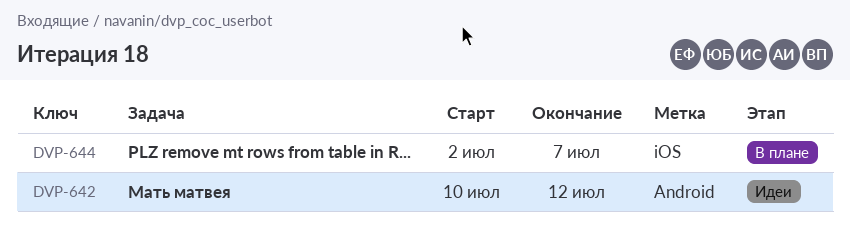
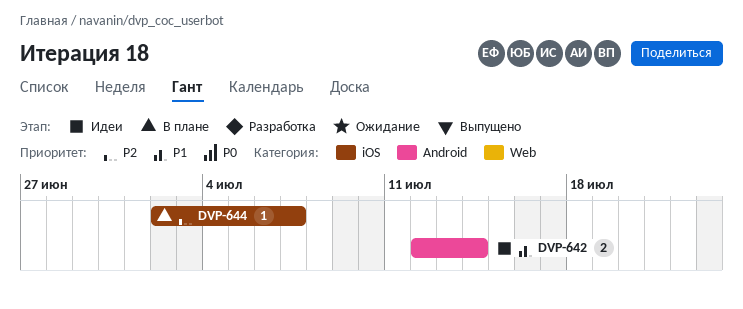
DVP-642, start: Jul 10 -> Jul 12
DVP-642, due: Jul 12 -> Jul 14

